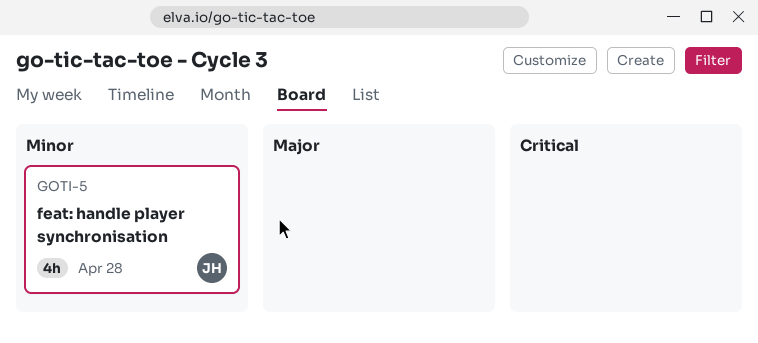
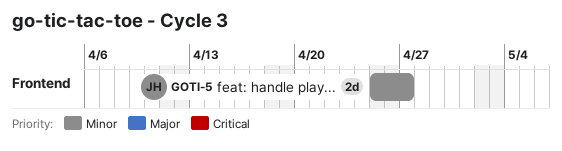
GOTI-5, estimate: 4h -> 2d
GOTI-5, due: Apr 28 -> Apr 27

